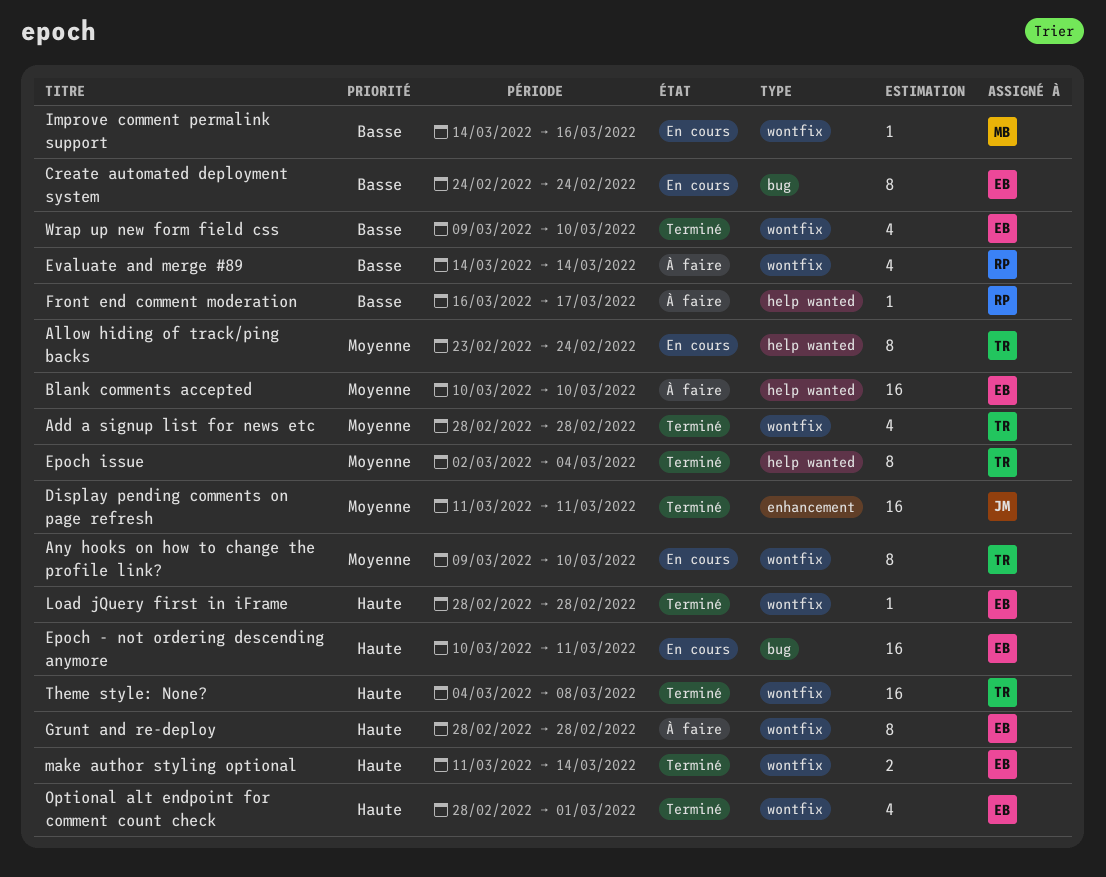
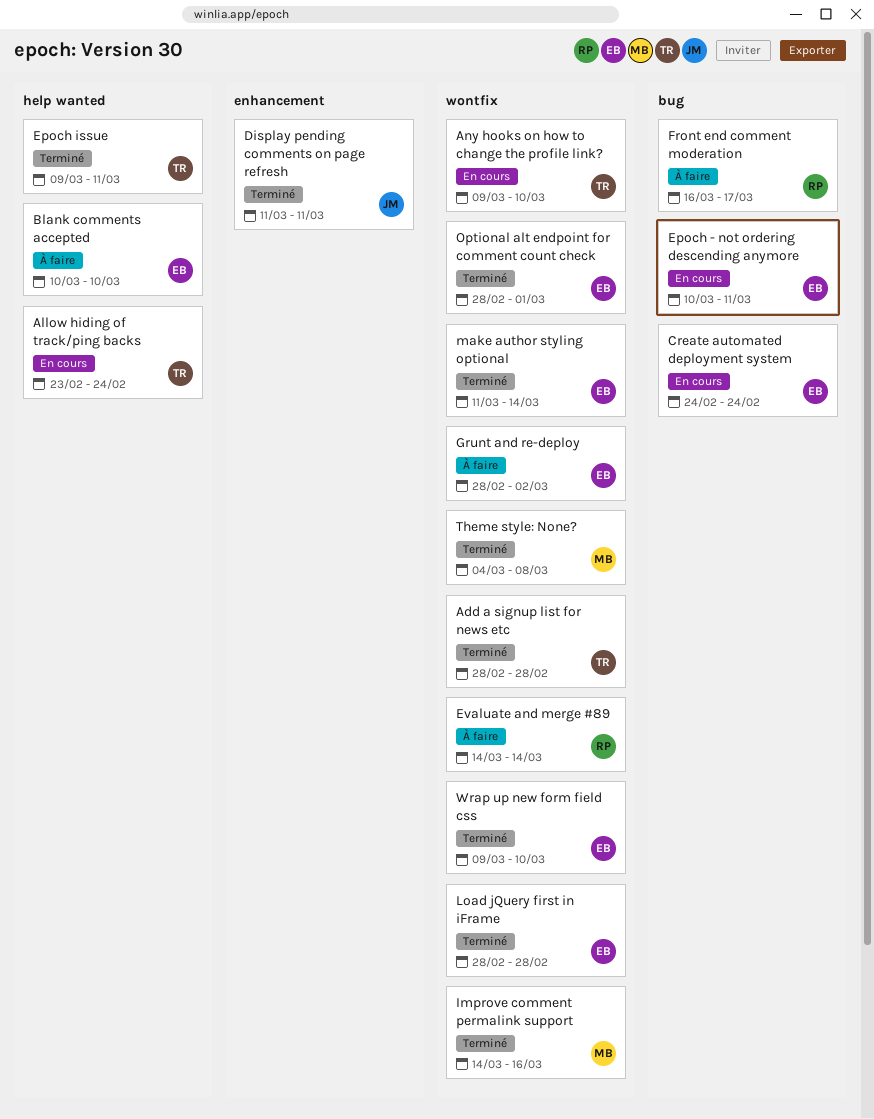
Epoch issue, start: Mar 2 -> Mar 9
Epoch issue, due: Mar 4 -> Mar 11
Front end comment moderation, label: help wanted -> bug
Grunt and re-deploy, due: Feb 28 -> Mar 2
Improve comment permalink support, status: En cours -> Terminé
Theme style: None?, owner: TR -> MB

